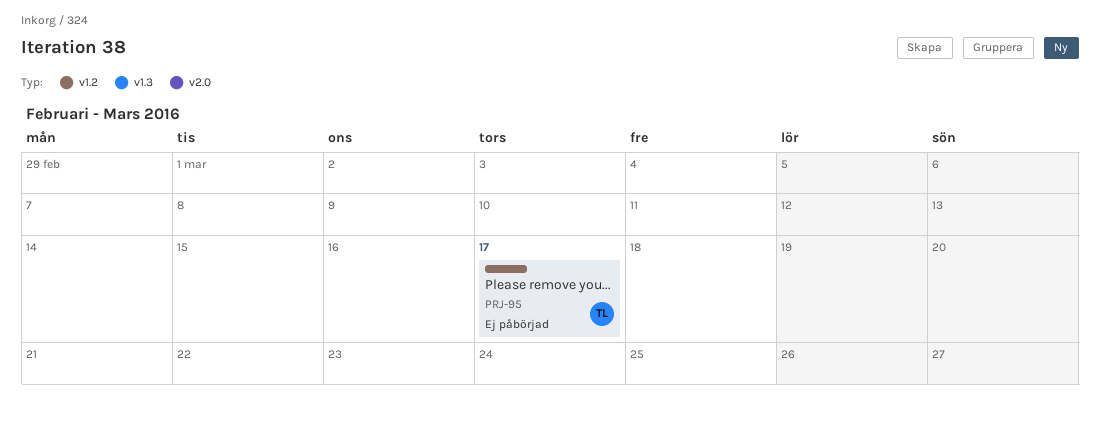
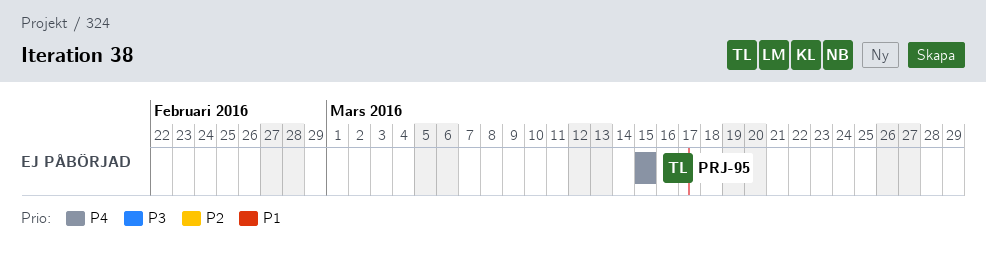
PRJ-95, due: Mar 17 -> Mar 15

